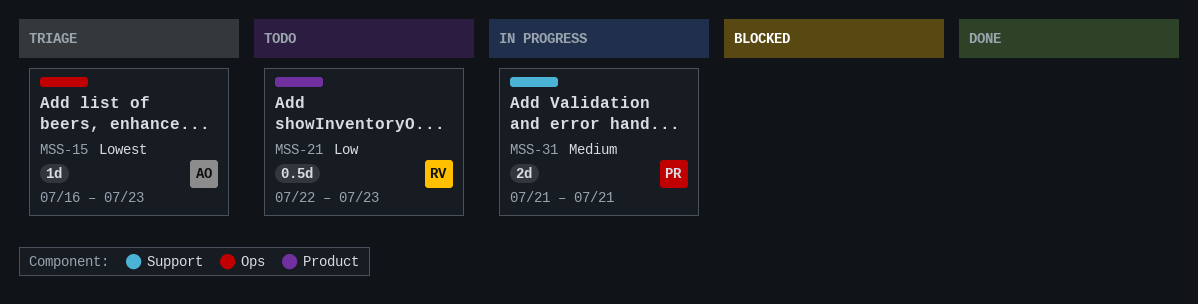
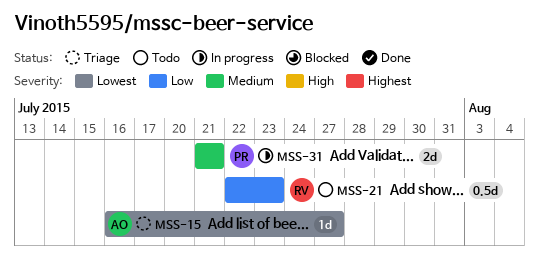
MSS-15, due: Jul 23 -> Jul 27

